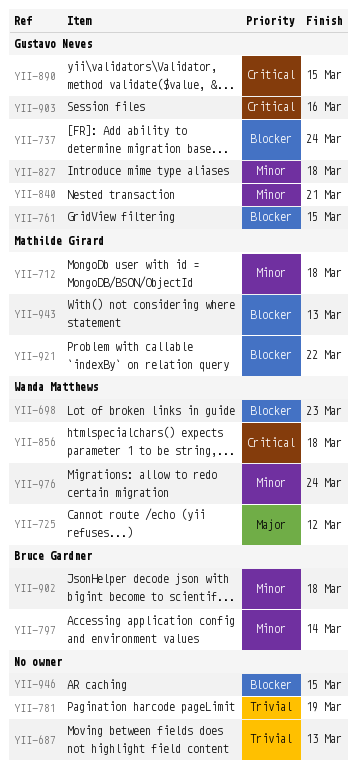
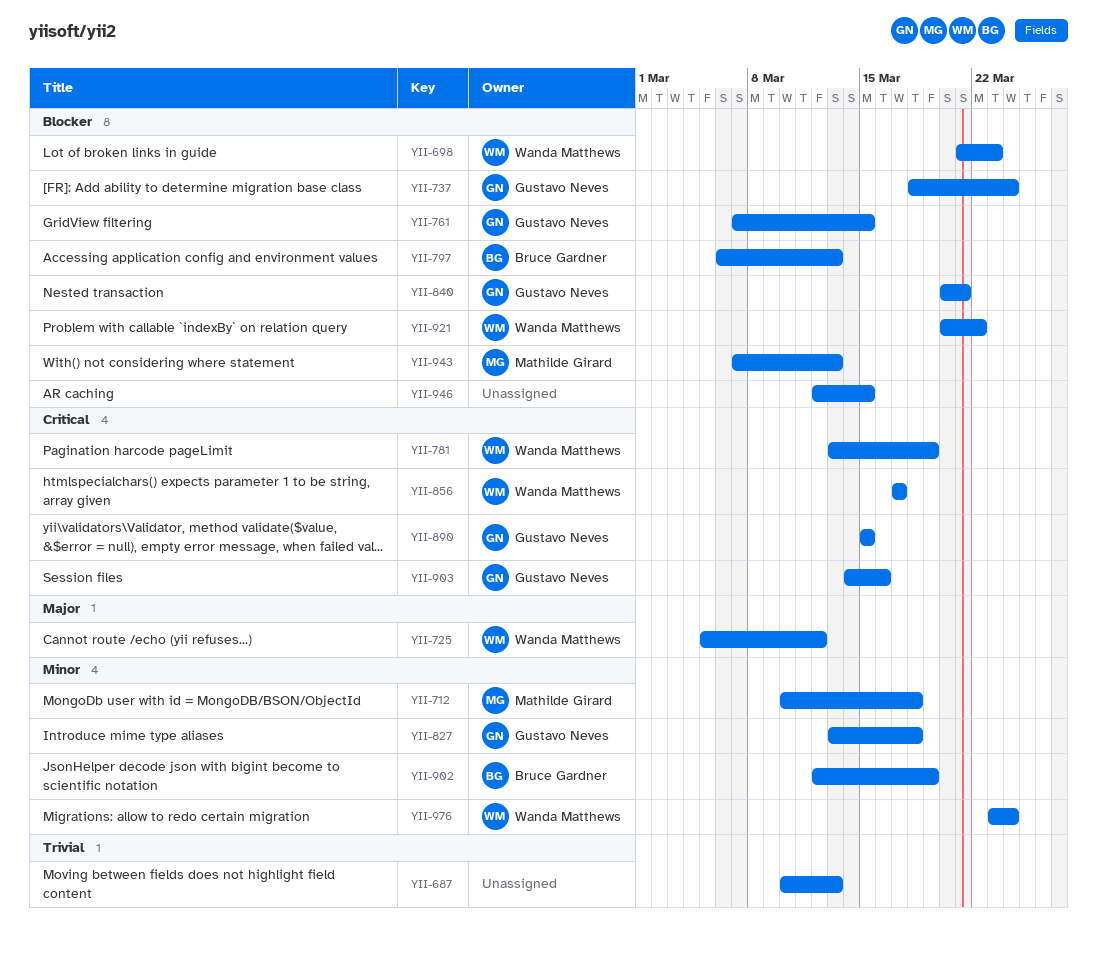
YII-781, owner: none -> Wanda Matthews
YII-781, priority: Trivial -> Critical
YII-797, priority: Minor -> Blocker
YII-797, due: Mar 14 -> Mar 13
YII-840, priority: Minor -> Blocker
YII-856, due: Mar 18 -> Mar 17
YII-902, due: Mar 18 -> Mar 19
YII-921, owner: Mathilde Girard -> Wanda Matthews

